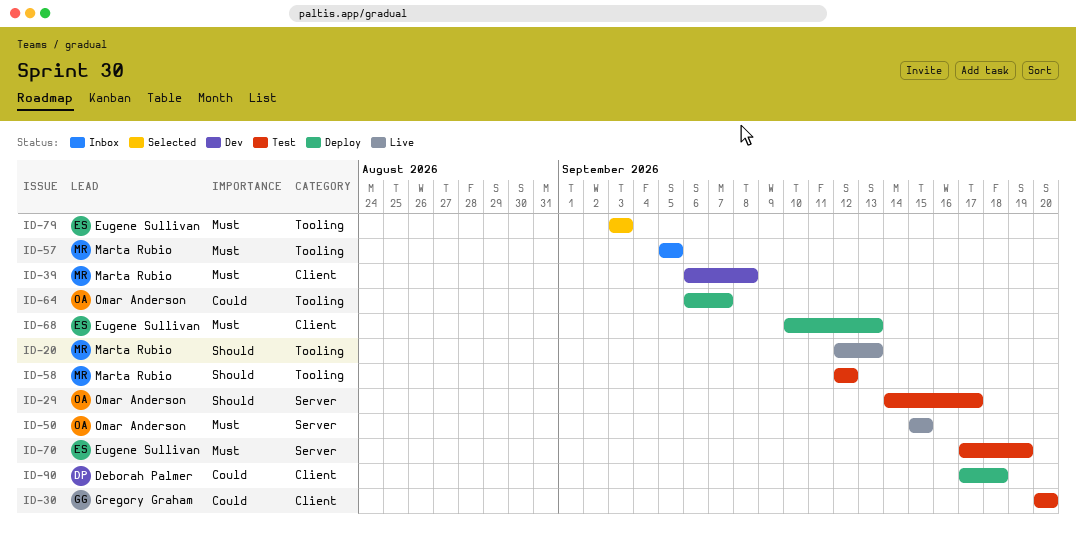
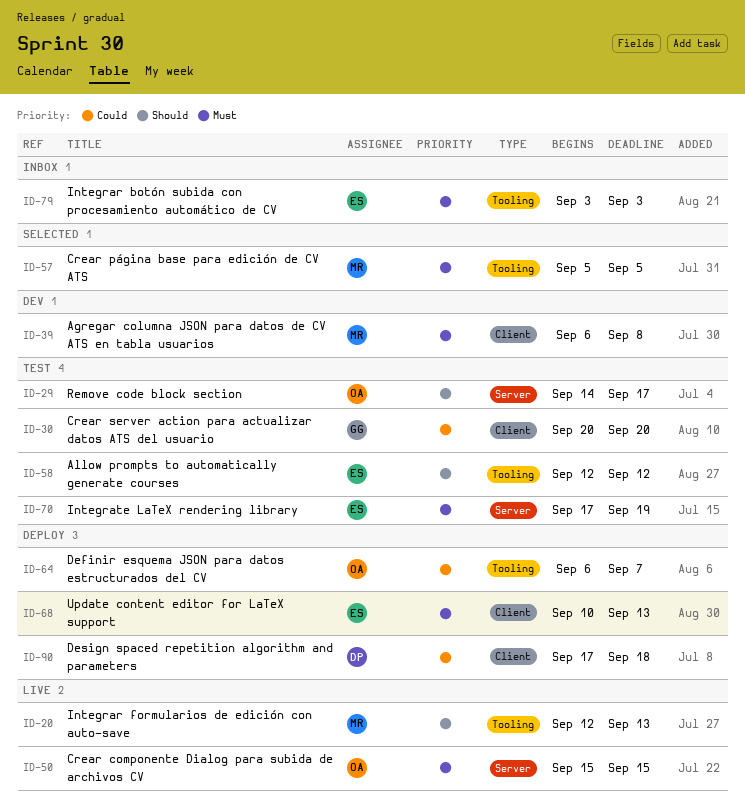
ID-57, status: Inbox -> Selected
ID-58, owner: Marta Rubio -> Eugene Sullivan
ID-79, status: Selected -> Inbox

